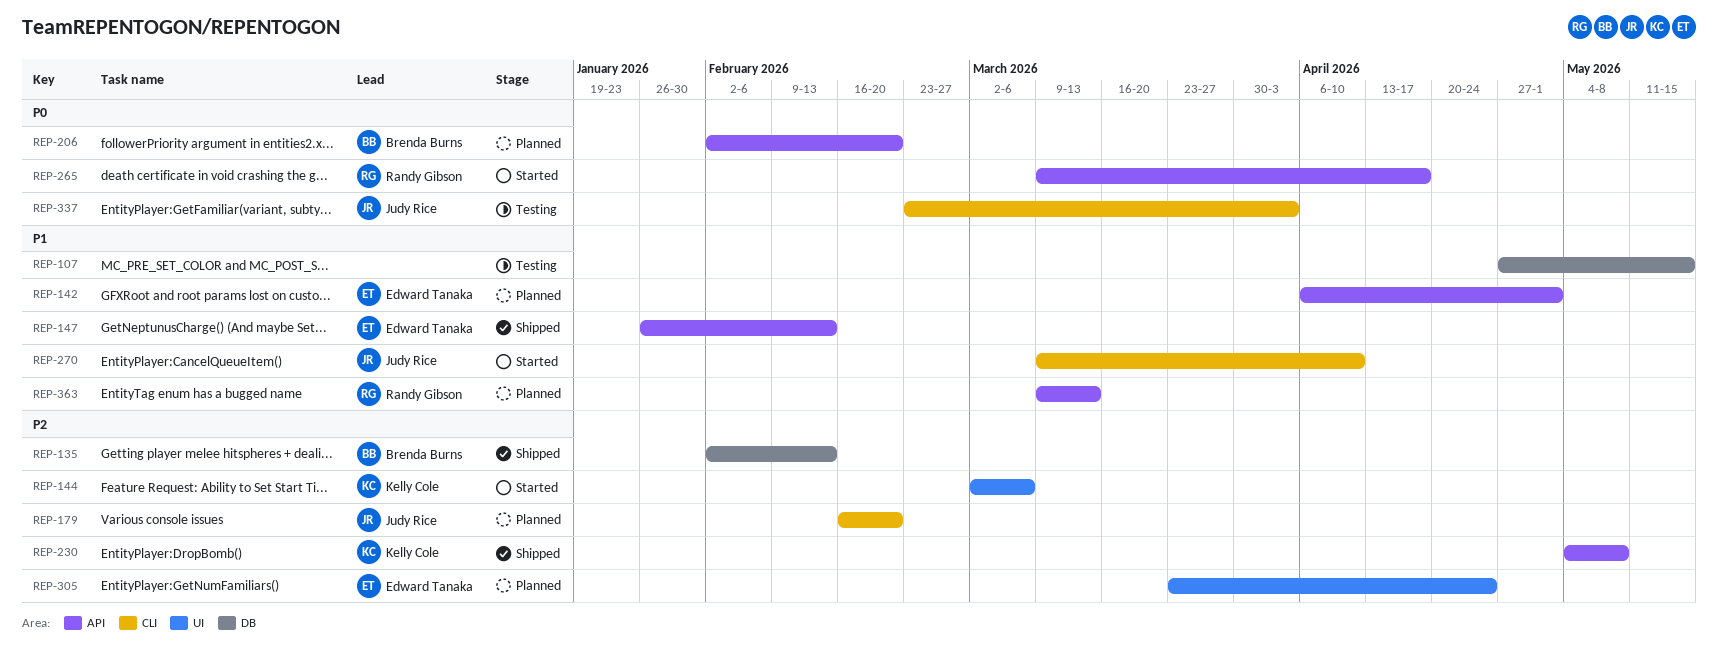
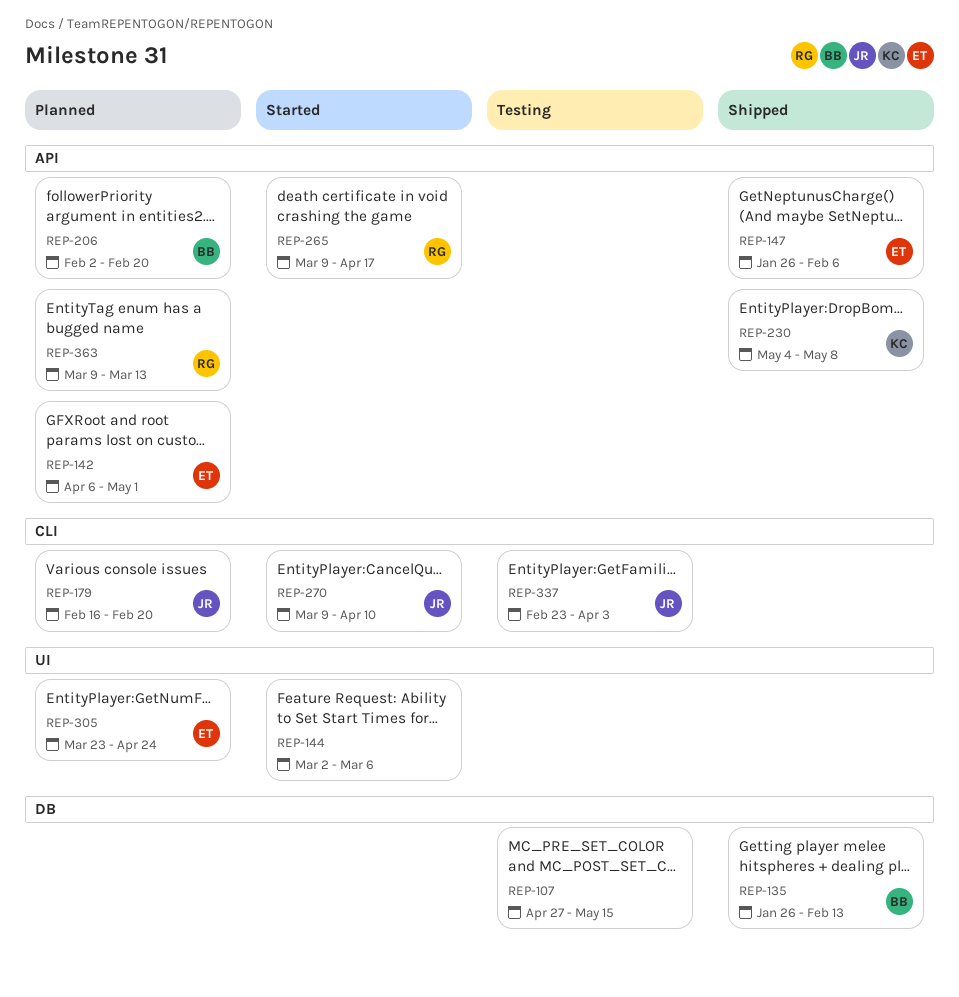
REP-135, start: Feb 2 -> Jan 26
REP-144, owner: Kelly Cole -> none
REP-147, due: Feb 13 -> Feb 6

